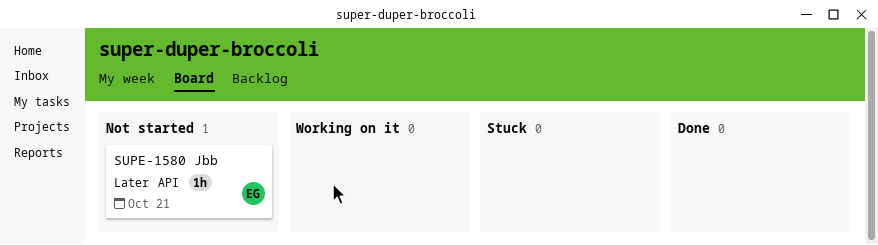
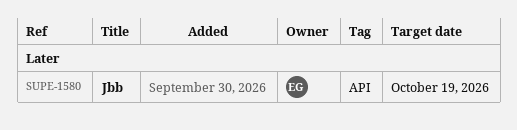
SUPE-1580, due: Oct 21 -> Oct 19

